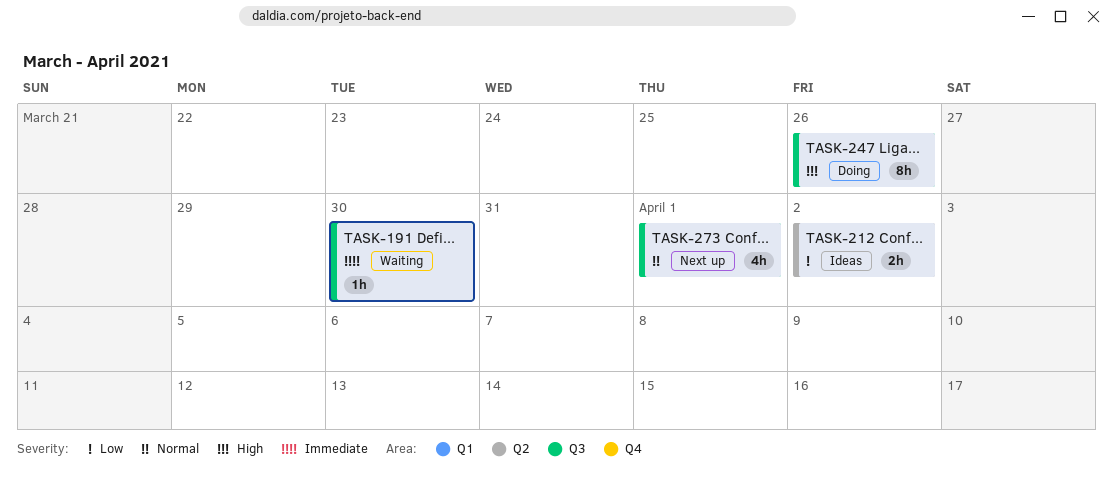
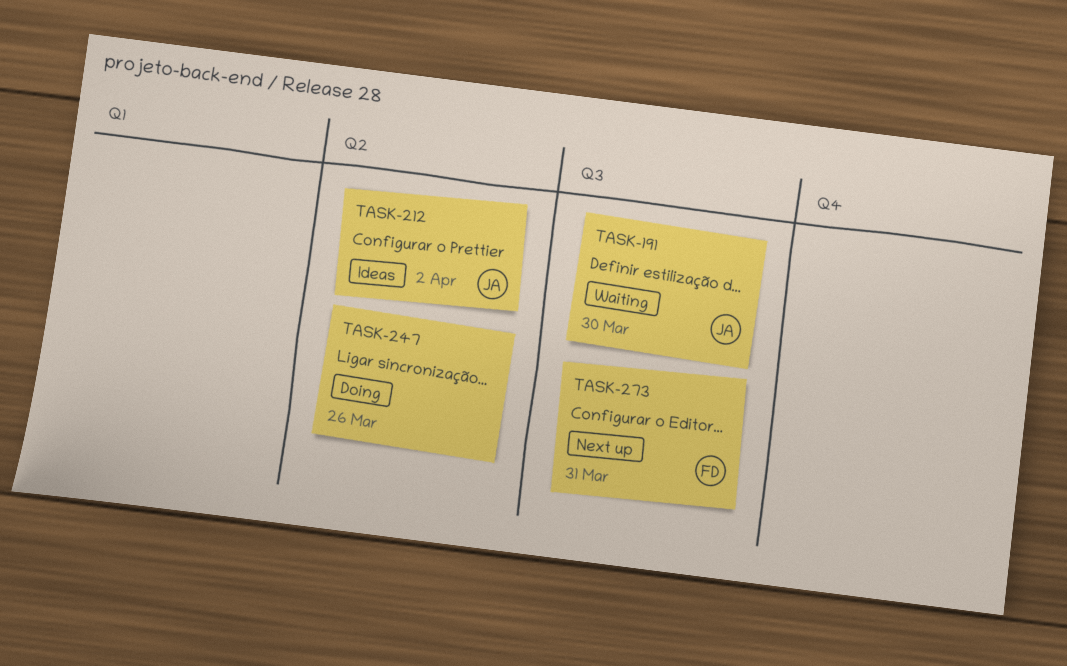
TASK-247, label: Q3 -> Q2
TASK-273, due: Apr 1 -> Mar 31

